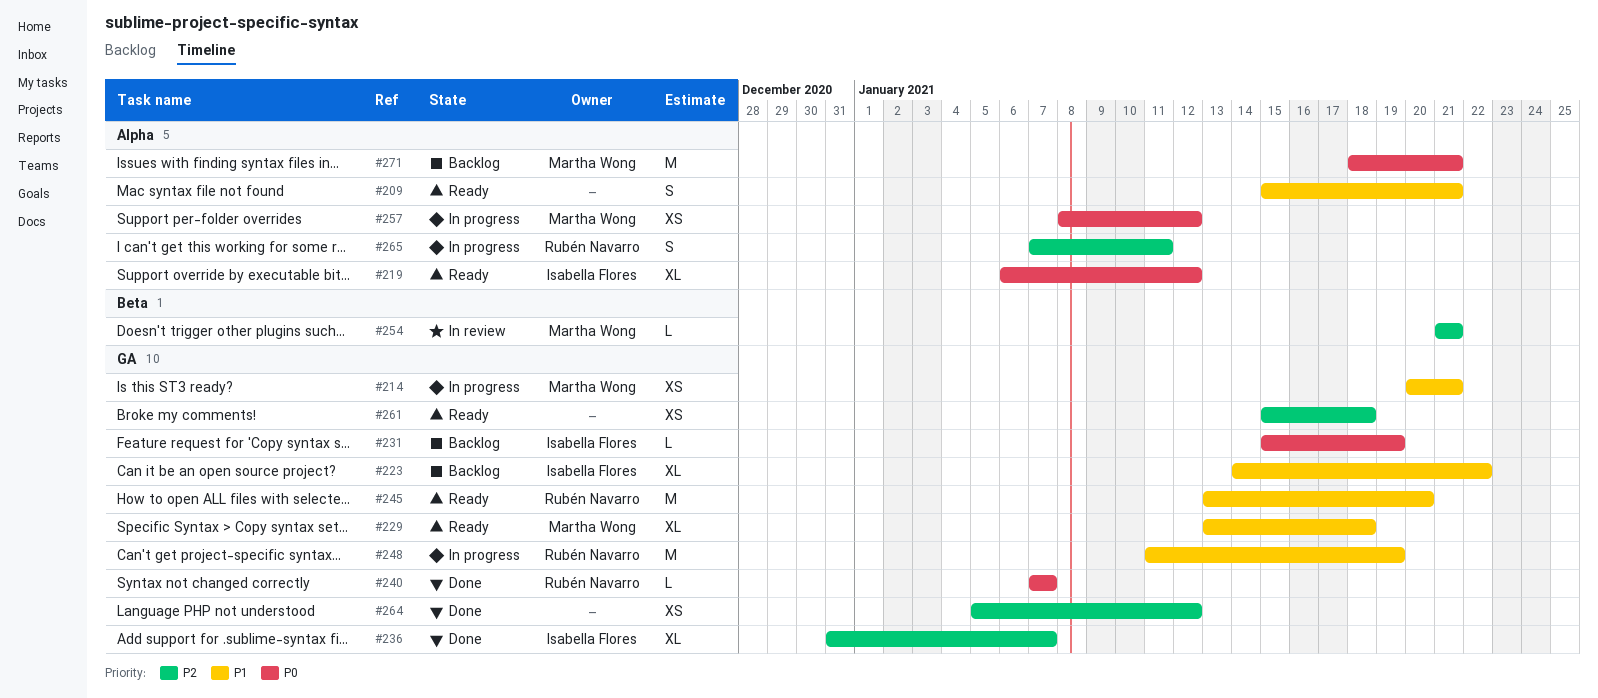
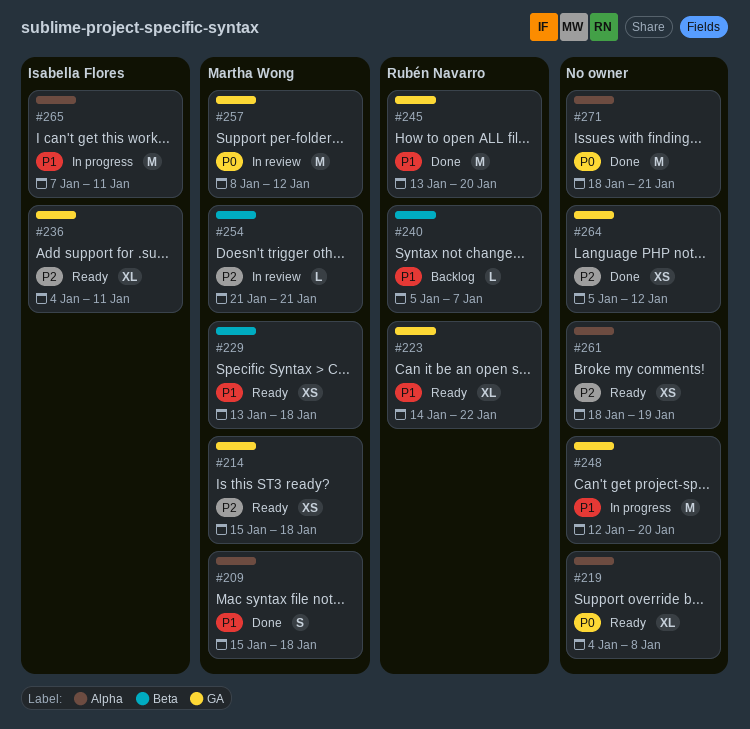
#209, status: Ready -> Done
#209, owner: none -> Martha Wong
#209, due: Jan 21 -> Jan 18
#214, status: In progress -> Ready
#214, priority: P1 -> P2
#214, start: Jan 20 -> Jan 15
#214, due: Jan 21 -> Jan 18
#219, owner: Isabella Flores -> none
#219, start: Jan 6 -> Jan 4
#219, due: Jan 12 -> Jan 8
#223, status: Backlog -> Ready
#223, owner: Isabella Flores -> Rubén Navarro
#229, label: GA -> Beta
#229, estimate: XL -> XS
#231: present -> none
#236, status: Done -> Ready
#236, start: Dec 31 -> Jan 4
#236, due: Jan 7 -> Jan 11
#240, status: Done -> Backlog
#240, priority: P0 -> P1
#240, label: GA -> Beta
#240, start: Jan 7 -> Jan 5
#245, status: Ready -> Done
#248, owner: Rubén Navarro -> none
#248, start: Jan 11 -> Jan 12
#248, due: Jan 19 -> Jan 20
#257, status: In progress -> In review
#257, label: Alpha -> GA
#257, estimate: XS -> M
#261, label: GA -> Alpha
#261, start: Jan 15 -> Jan 18
#261, due: Jan 18 -> Jan 19
#265, owner: Rubén Navarro -> Isabella Flores
#265, priority: P2 -> P1
#265, estimate: S -> M
#271, status: Backlog -> Done
#271, owner: Martha Wong -> none

